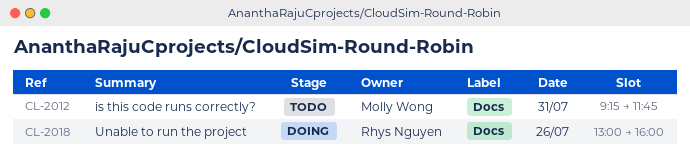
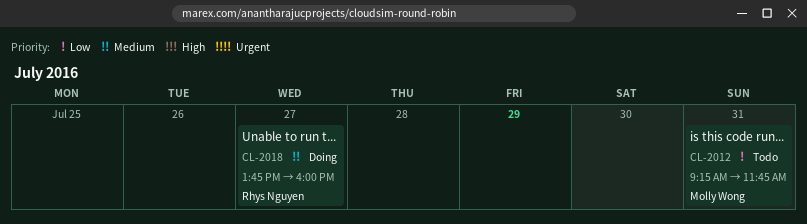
CL-2018, day: Jul 26 -> Jul 27
CL-2018, begins: 13:00 -> 13:45

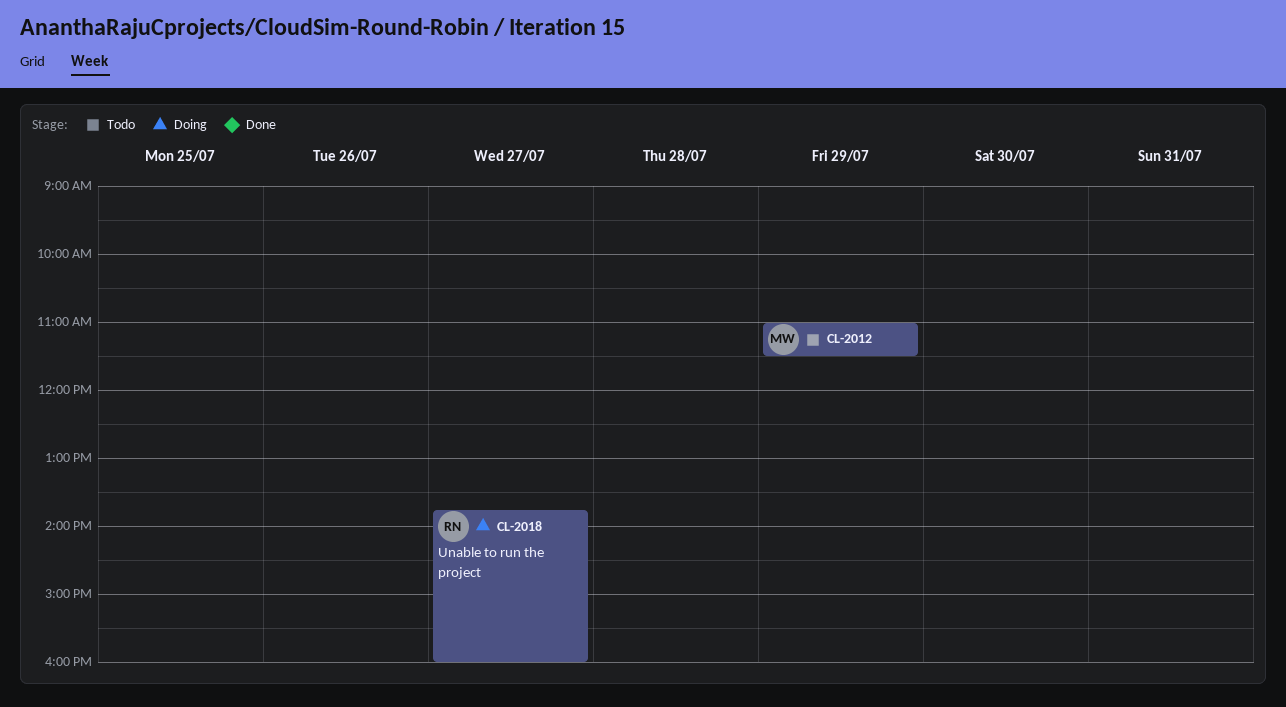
CL-2012, day: Jul 31 -> Jul 29
CL-2012, begins: 09:15 -> 11:00
CL-2012, ends: 11:45 -> 11:30

